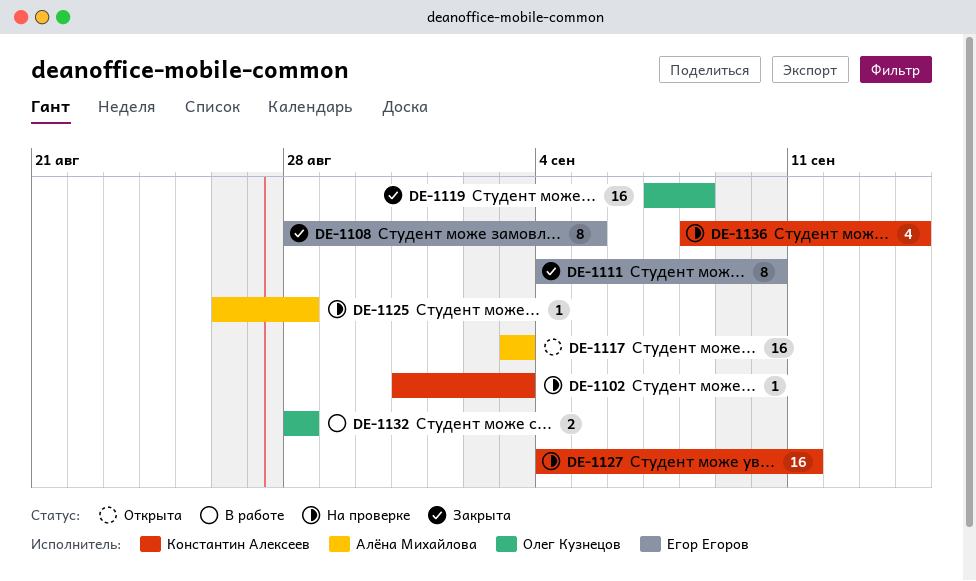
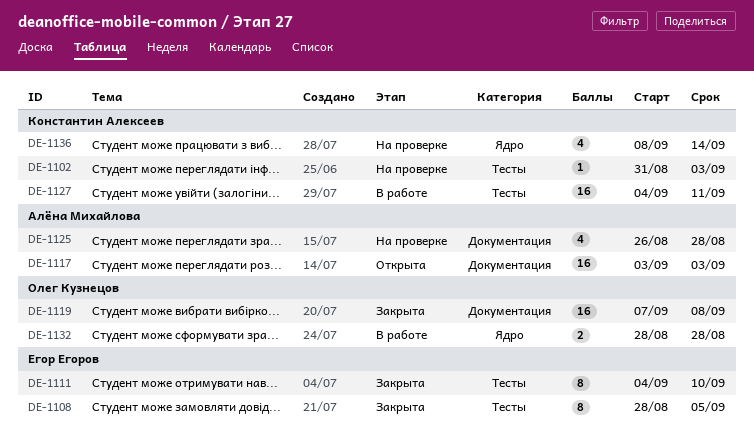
DE-1125, estimate: 1 -> 4
DE-1127, status: На проверке -> В работе

